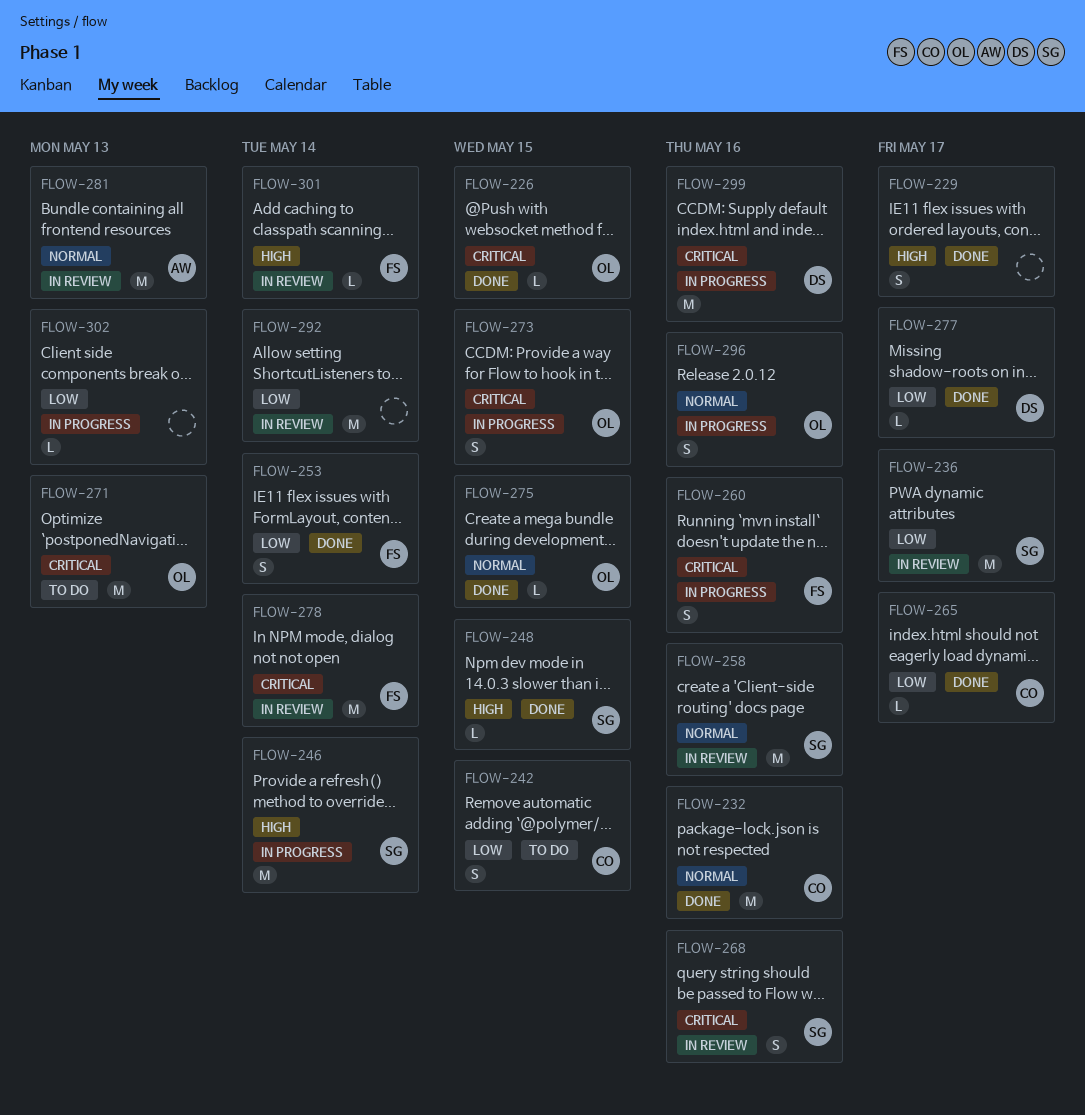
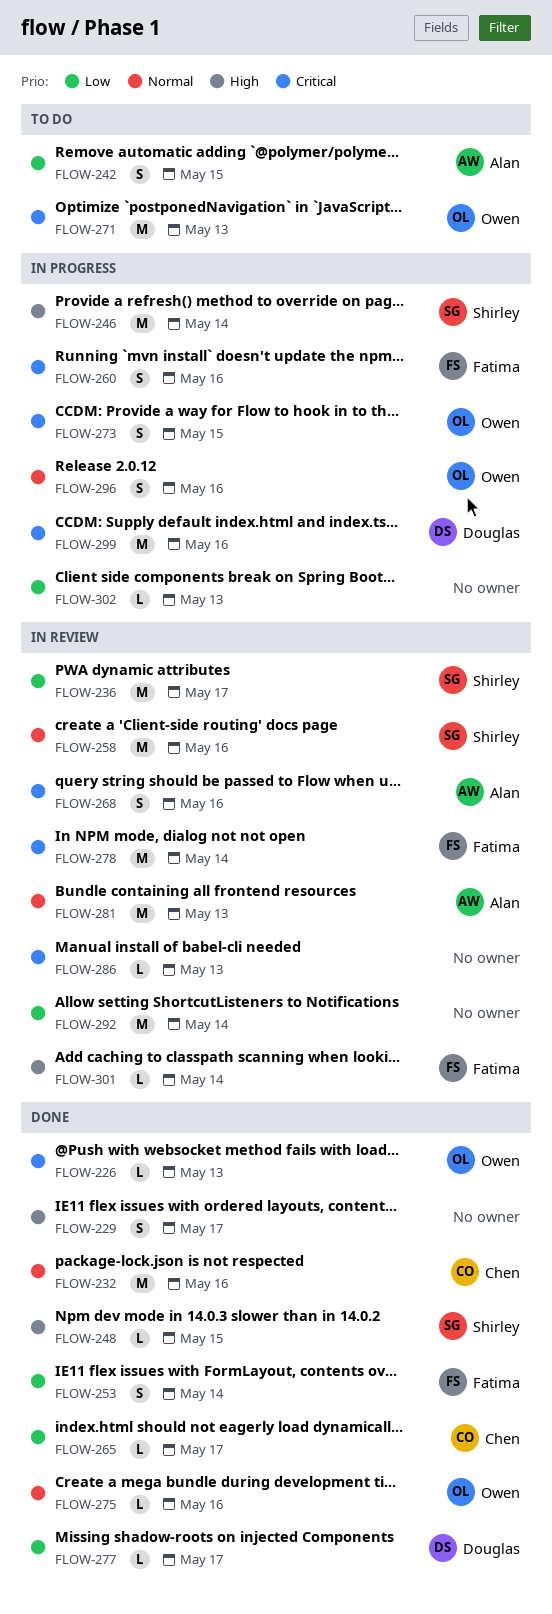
FLOW-226, due: May 15 -> May 13
FLOW-242, owner: Chen -> Alan
FLOW-268, owner: Shirley -> Alan
FLOW-275, due: May 15 -> May 16
FLOW-286: none -> present

